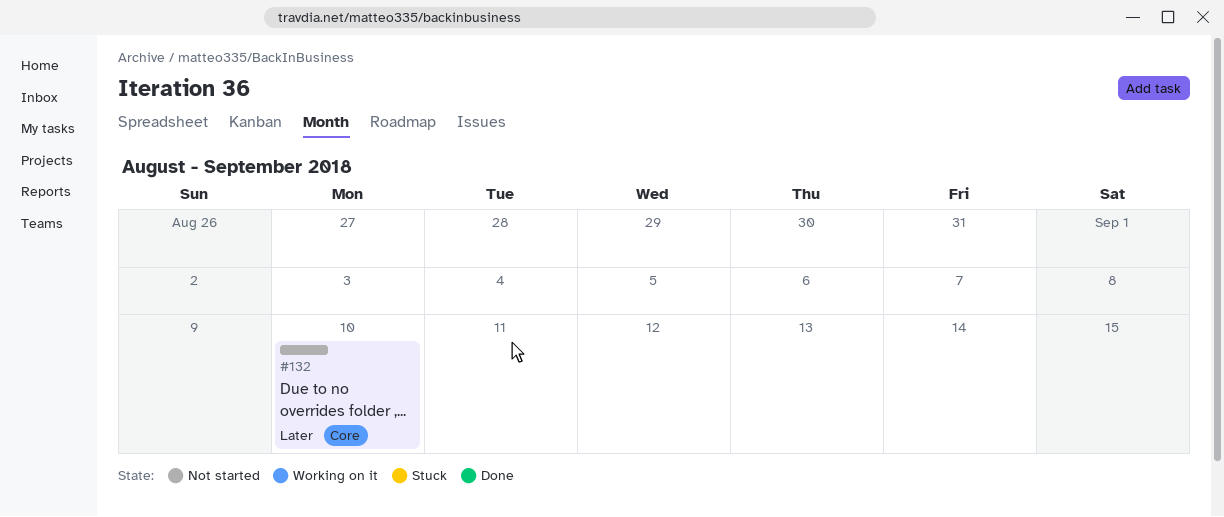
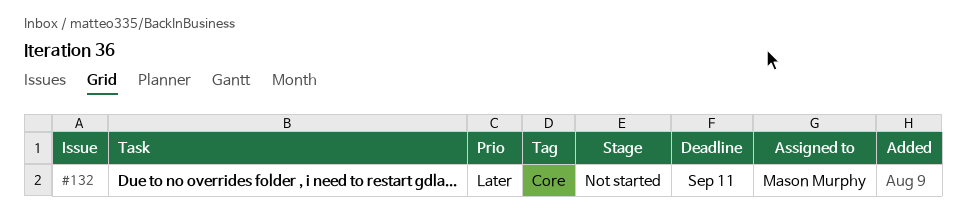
#132, due: Sep 10 -> Sep 11

